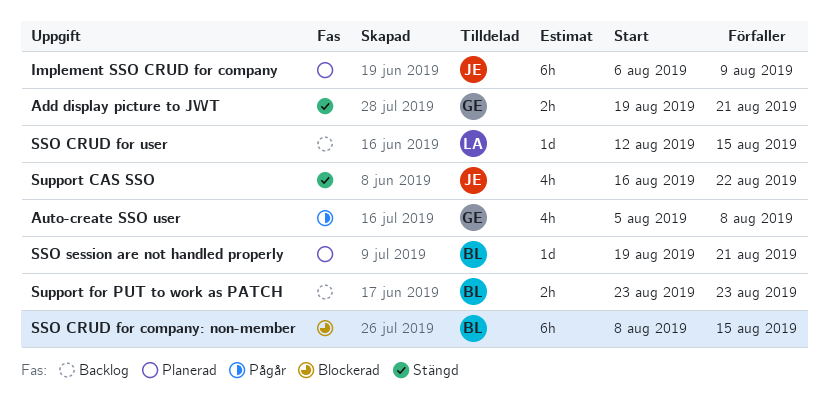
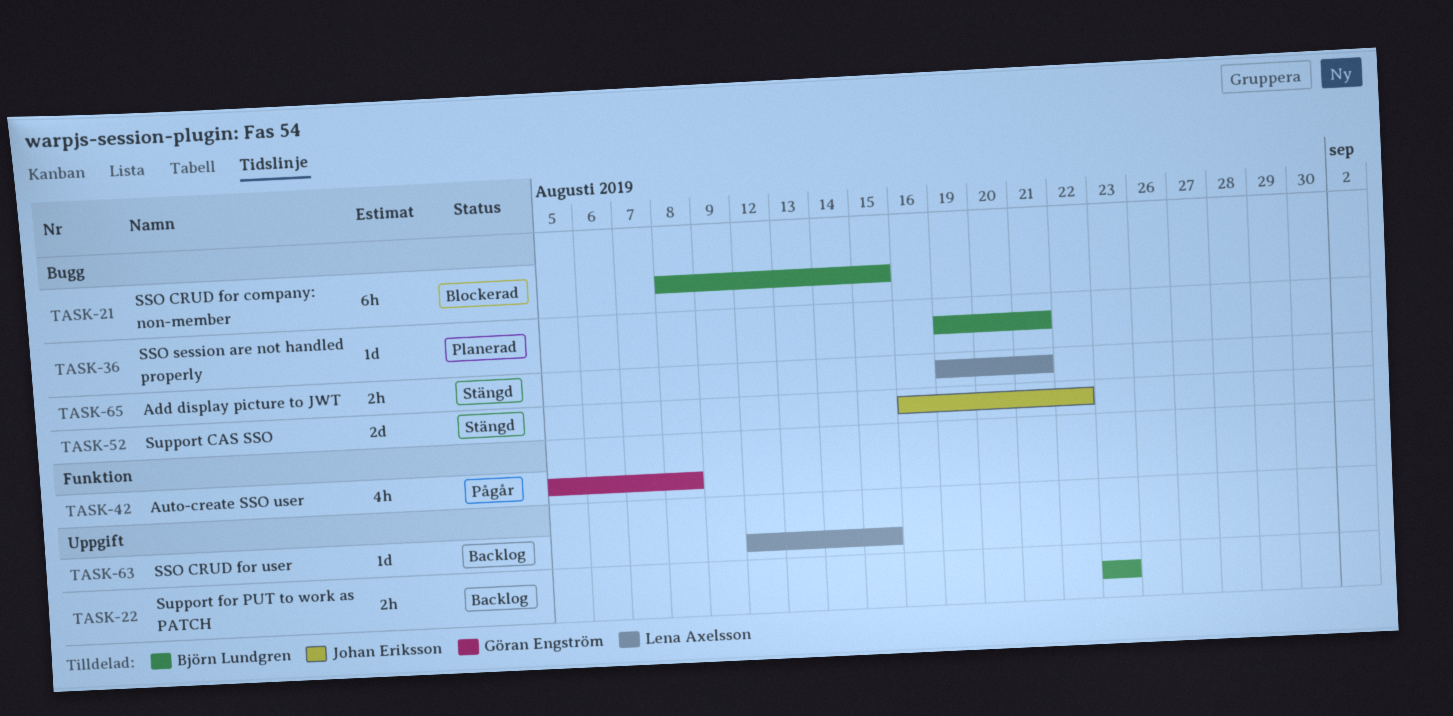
Add display picture to JWT, owner: Göran Engström -> Lena Axelsson
Implement SSO CRUD for company: present -> none
Support CAS SSO, estimate: 4h -> 2d

